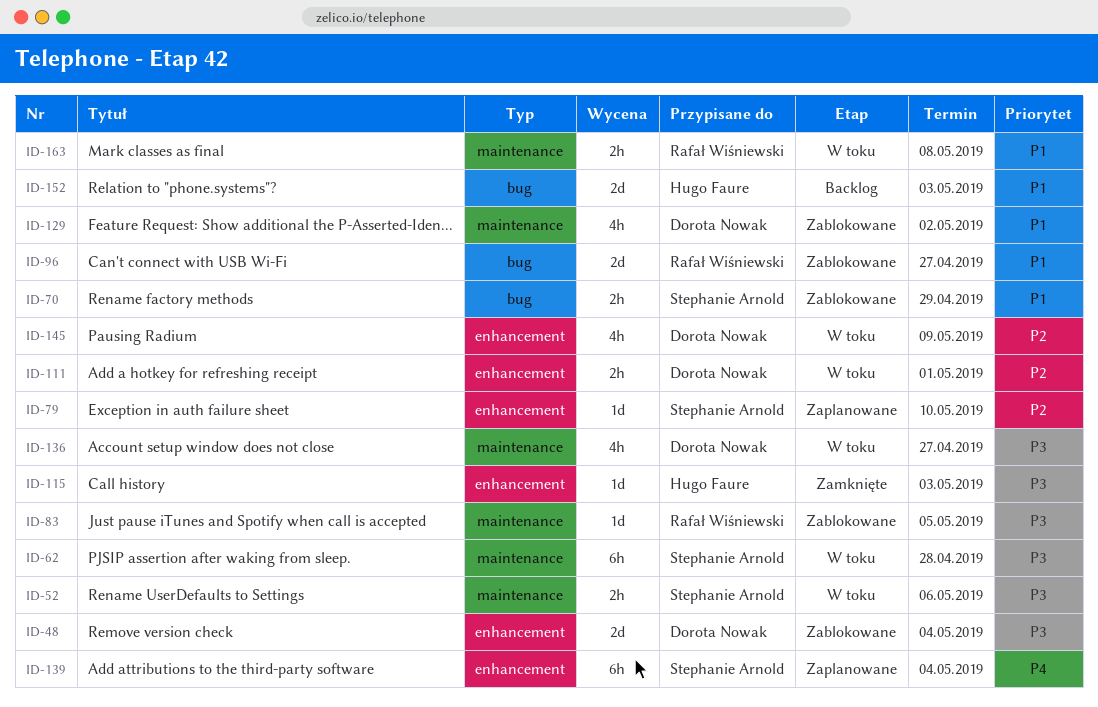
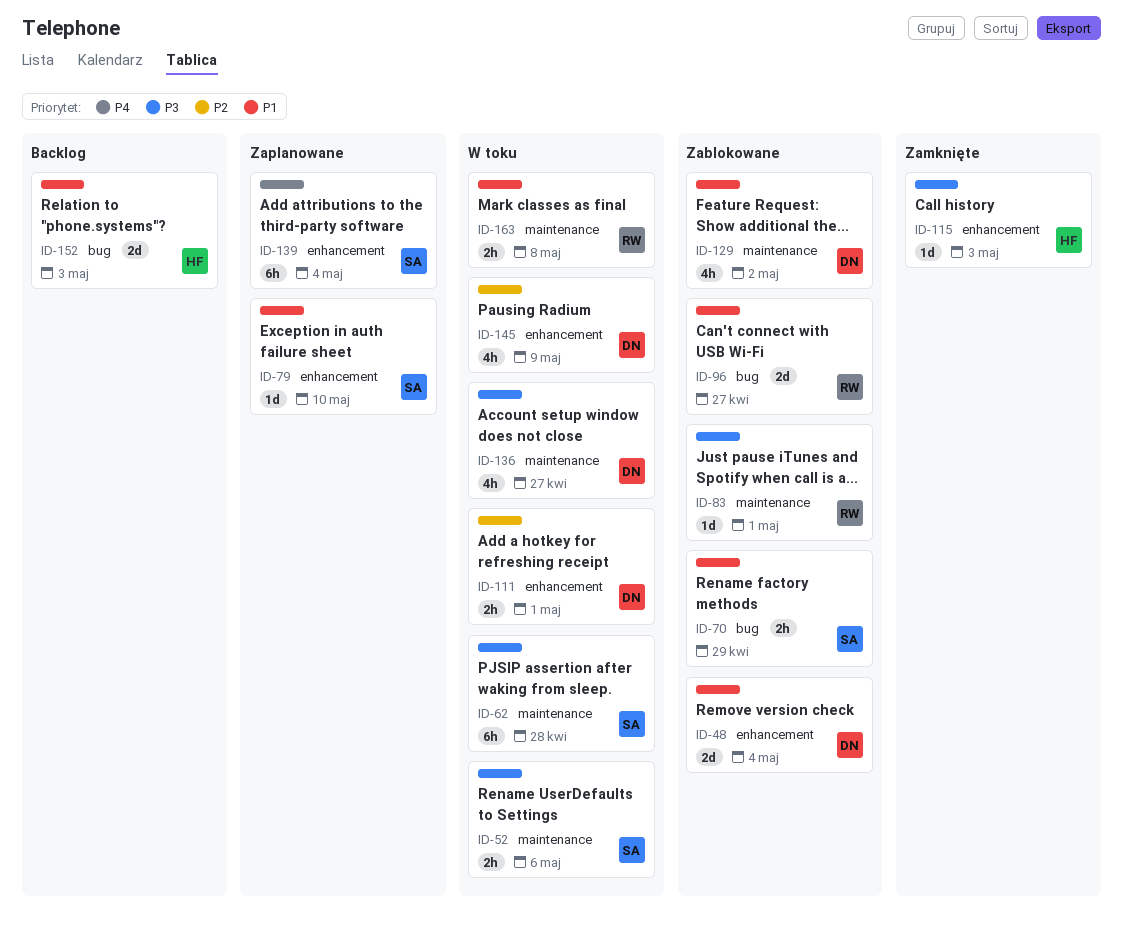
ID-48, priority: P3 -> P1
ID-79, priority: P2 -> P1
ID-83, due: May 5 -> May 1

